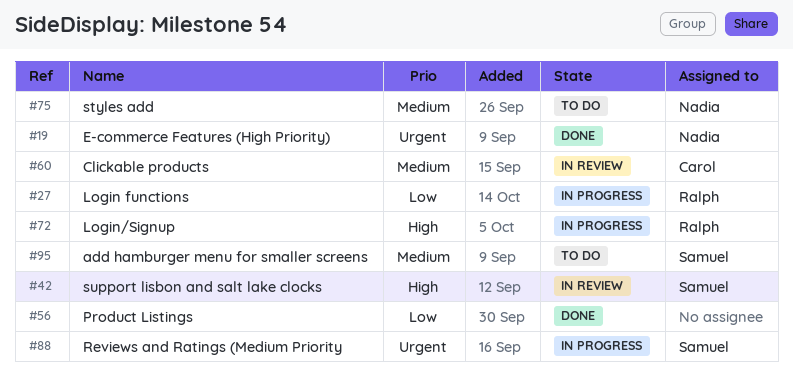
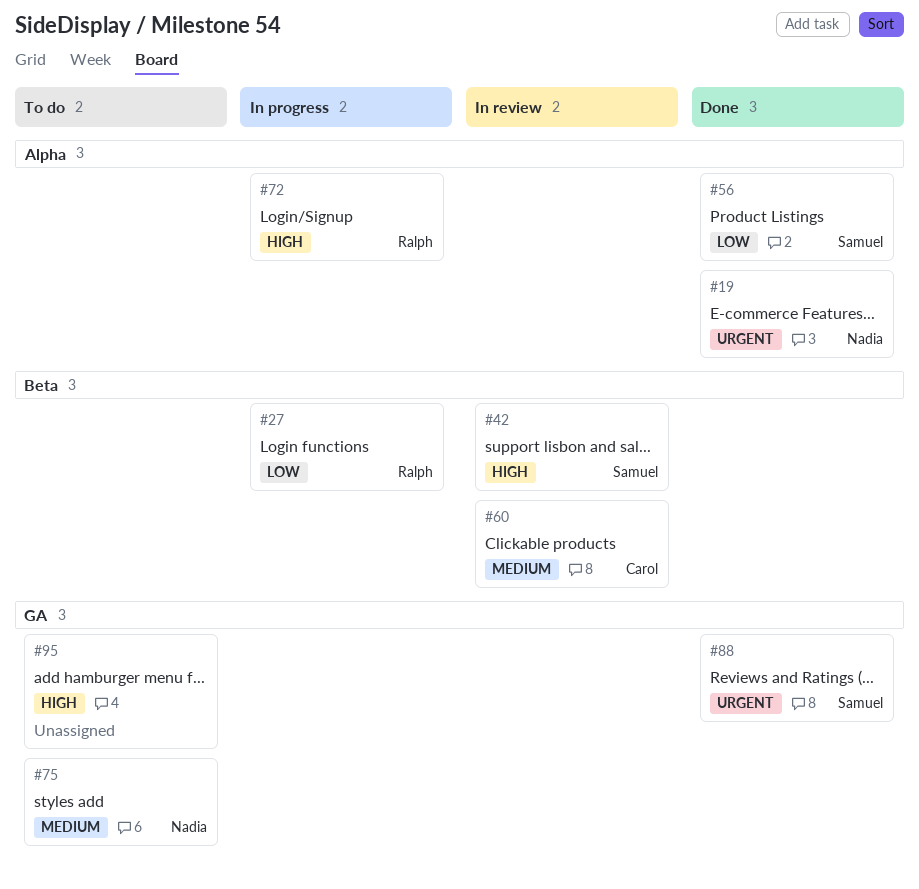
#56, owner: none -> Samuel
#88, status: In progress -> Done
#95, owner: Samuel -> none
#95, priority: Medium -> High

